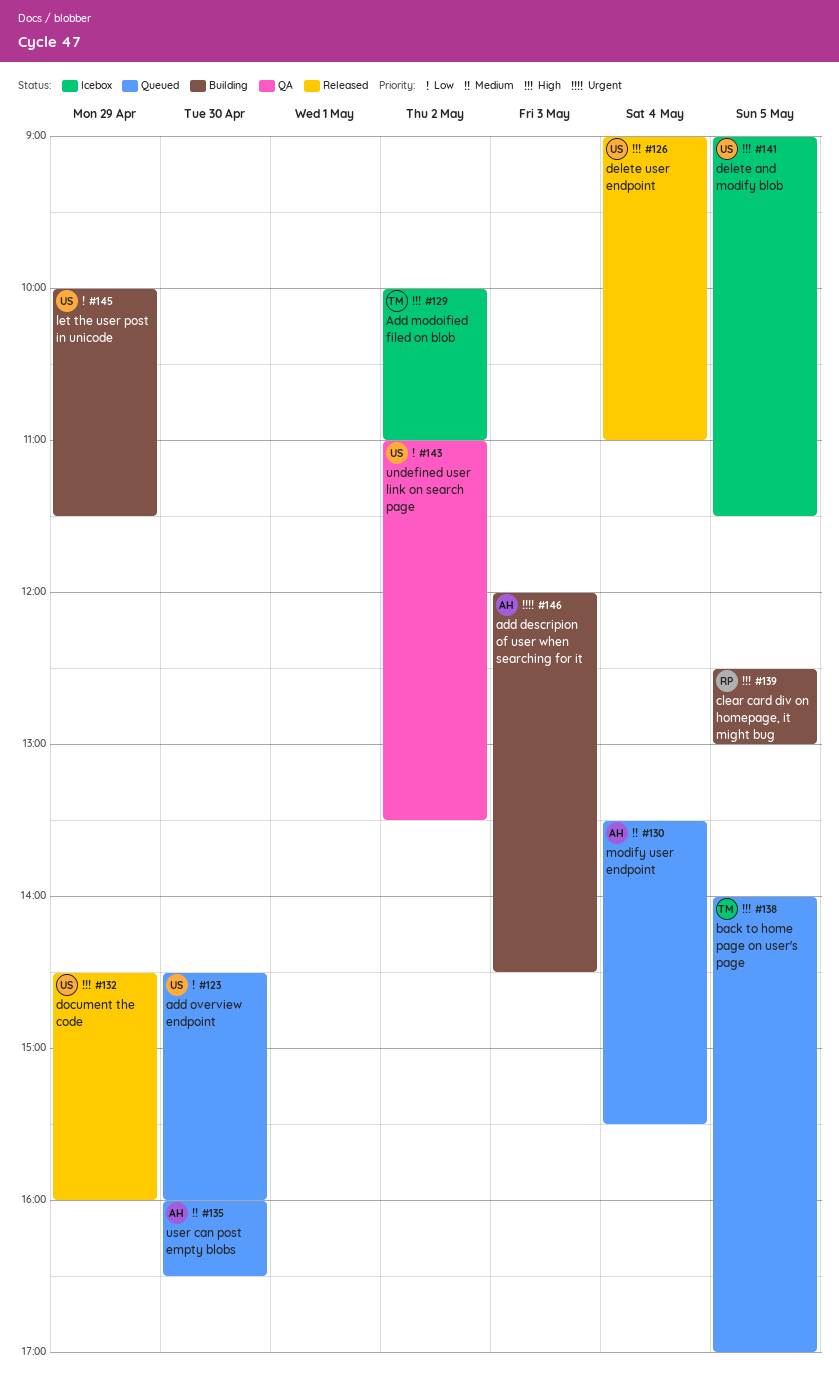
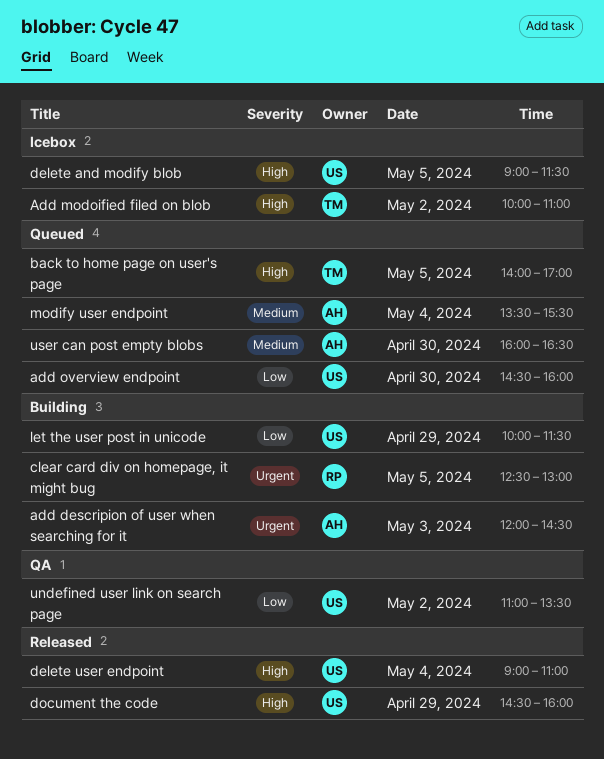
clear card div on homepage, it might bug, priority: High -> Urgent

